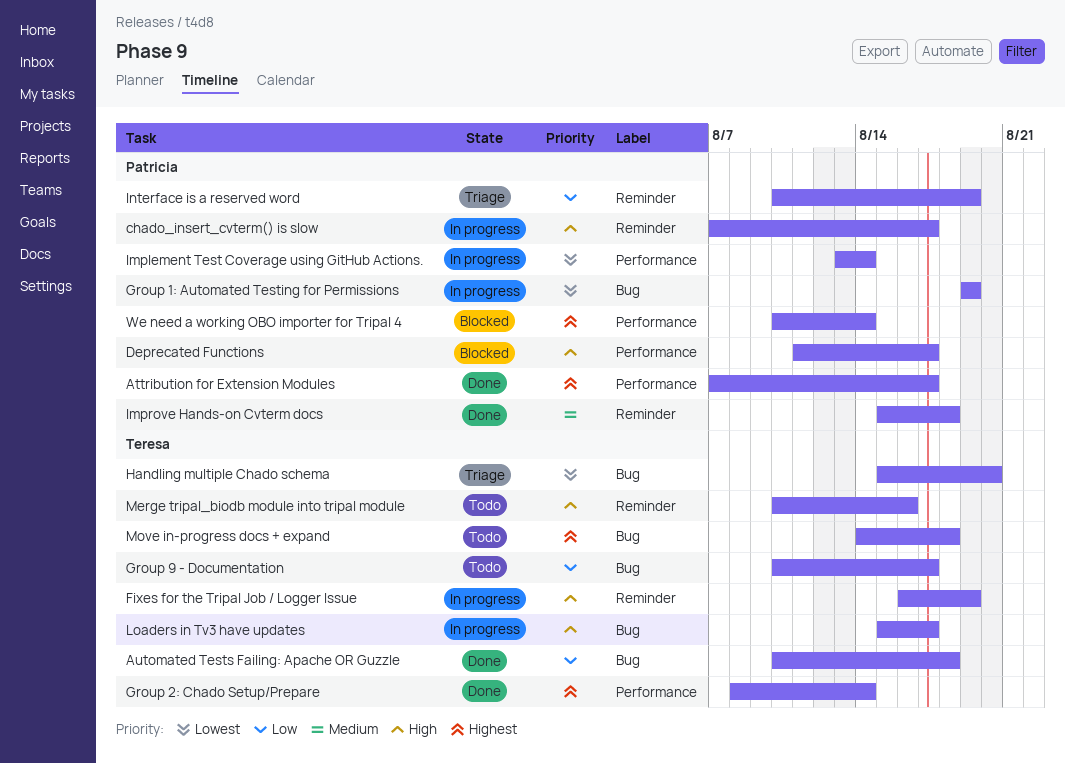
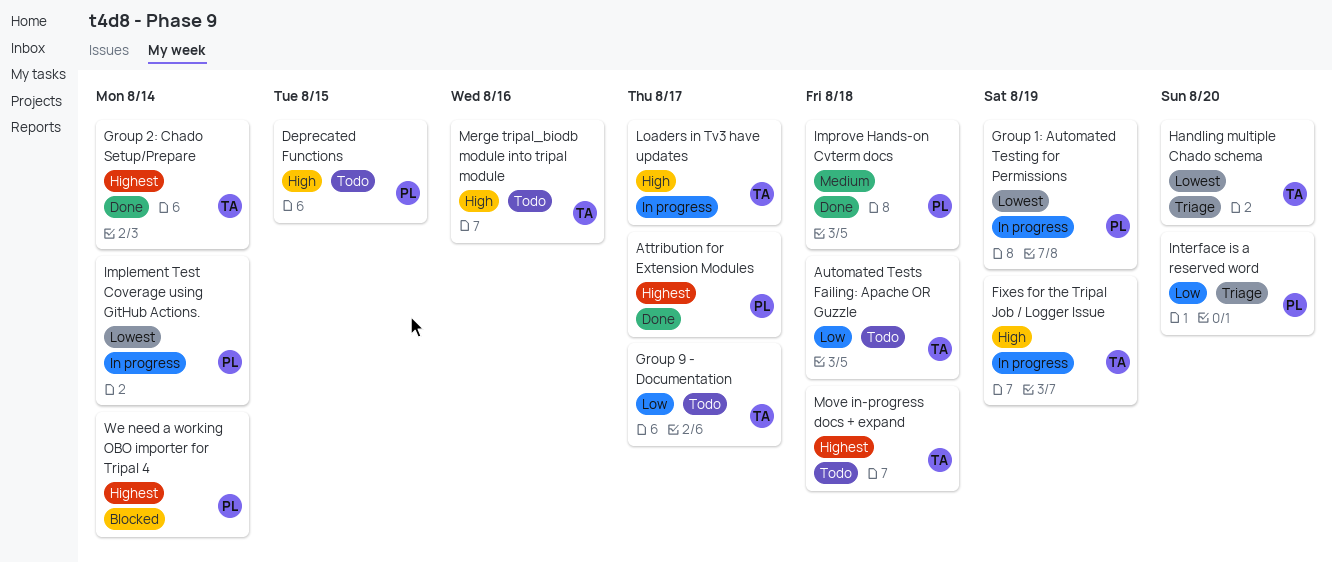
Automated Tests Failing: Apache OR Guzzle, status: Done -> Todo
chado_insert_cvterm() is slow: present -> none
Deprecated Functions, status: Blocked -> Todo
Deprecated Functions, due: Aug 17 -> Aug 15
Interface is a reserved word, due: Aug 19 -> Aug 20

